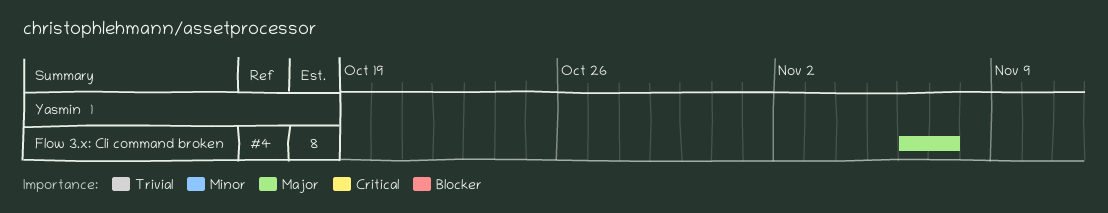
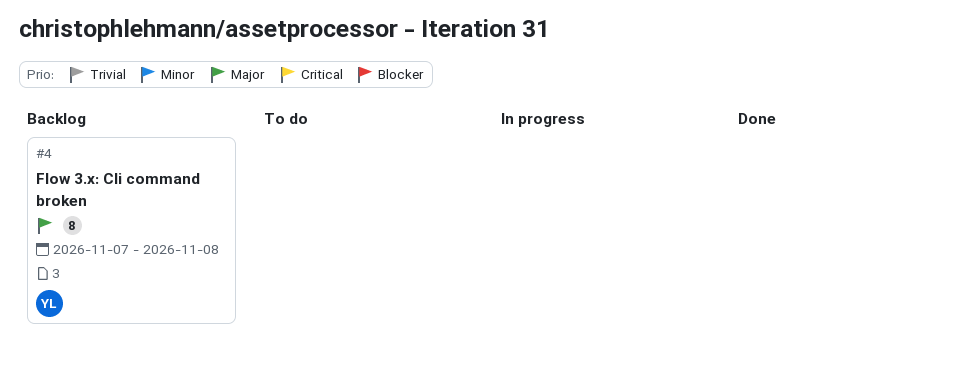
#4, start: Nov 6 -> Nov 7
#4, due: Nov 7 -> Nov 8

